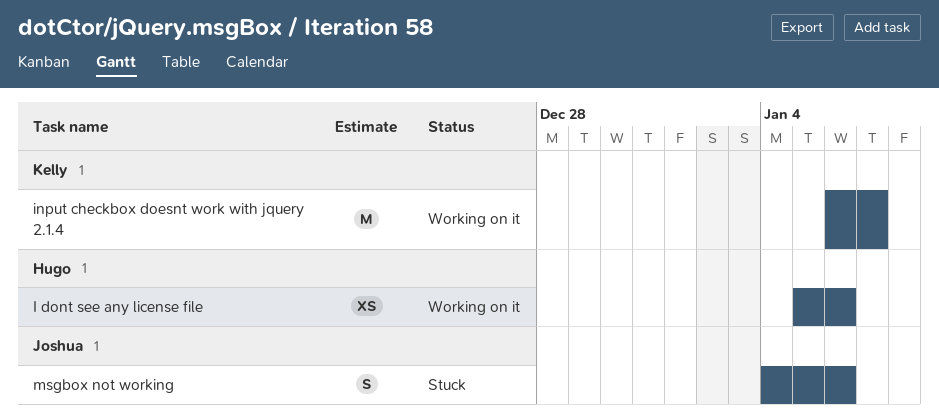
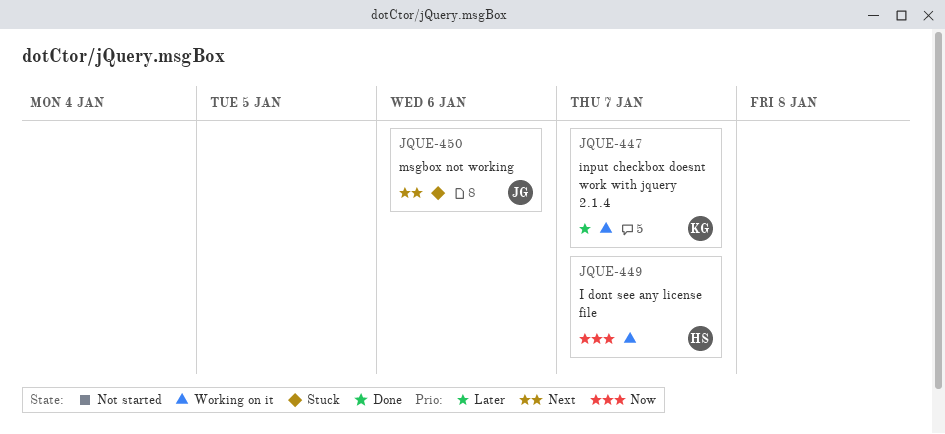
I dont see any license file, due: Jan 6 -> Jan 7

